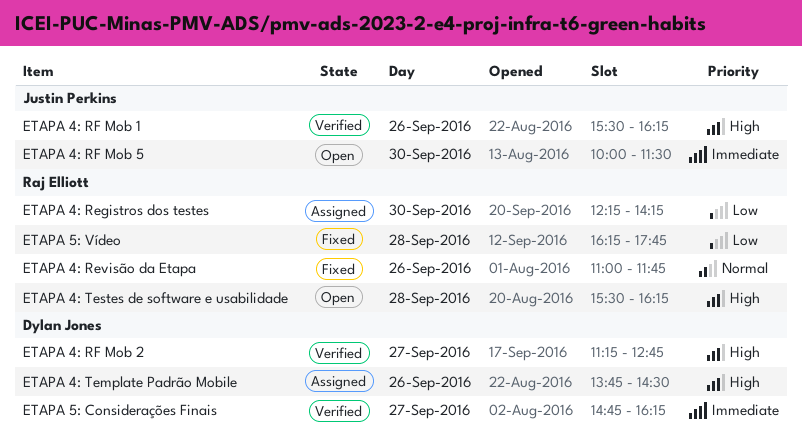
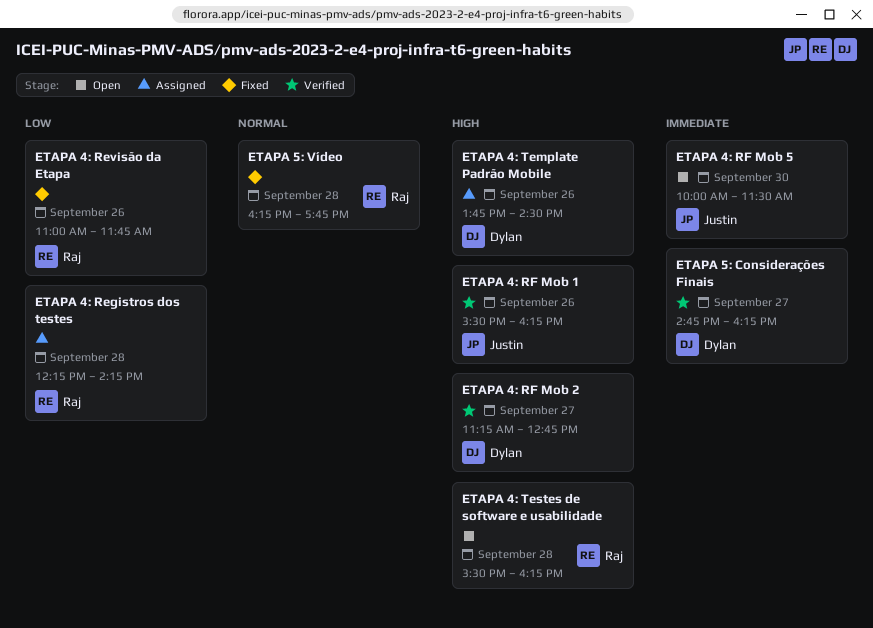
ETAPA 4: Registros dos testes, day: Sep 30 -> Sep 28
ETAPA 4: Revisão da Etapa, priority: Normal -> Low
ETAPA 5: Vídeo, priority: Low -> Normal

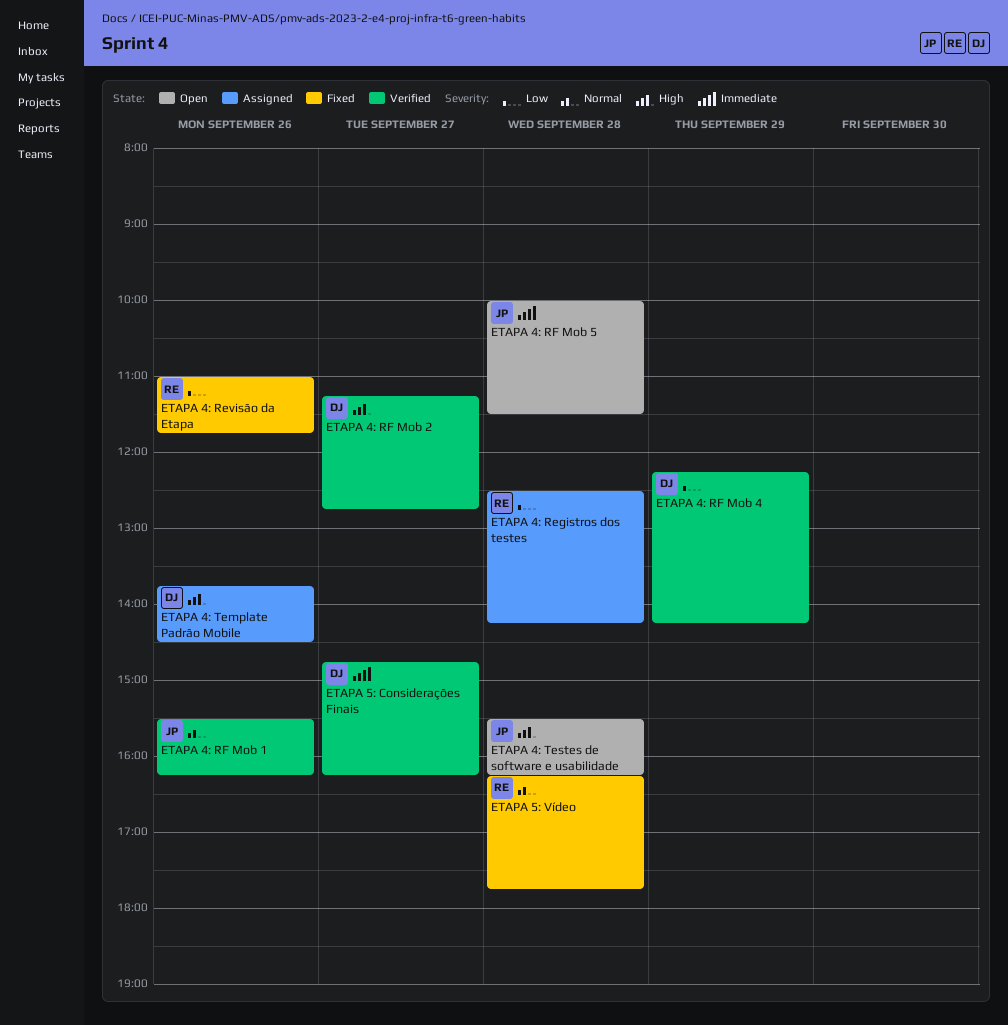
ETAPA 4: Registros dos testes, begins: 12:15 -> 12:30
ETAPA 4: RF Mob 1, priority: High -> Normal
ETAPA 4: RF Mob 4: none -> present
ETAPA 4: RF Mob 5, day: Sep 30 -> Sep 28
ETAPA 4: Testes de software e usabilidade, owner: Raj -> Justin

